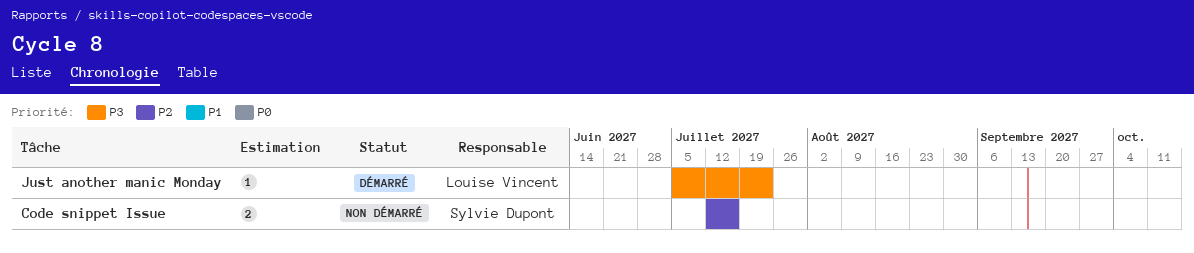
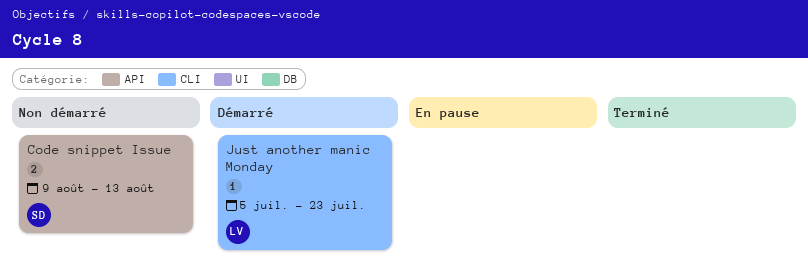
Code snippet Issue, start: Jul 12 -> Aug 9
Code snippet Issue, due: Jul 16 -> Aug 13

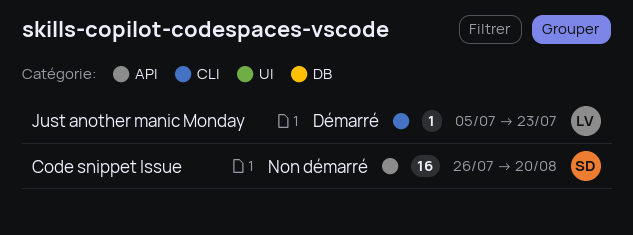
Code snippet Issue, estimate: 2 -> 16
Code snippet Issue, start: Aug 9 -> Jul 26
Code snippet Issue, due: Aug 13 -> Aug 20

